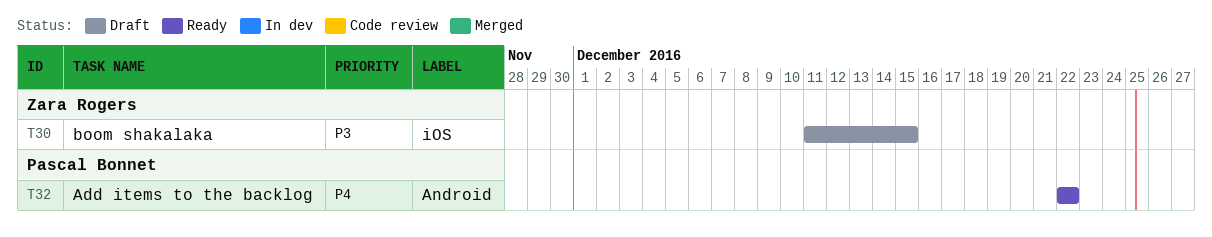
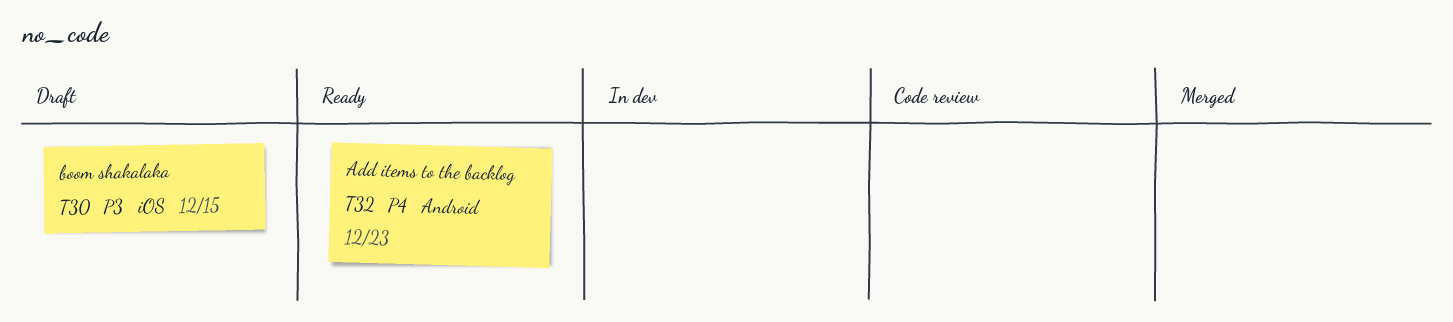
T32, due: Dec 22 -> Dec 23

